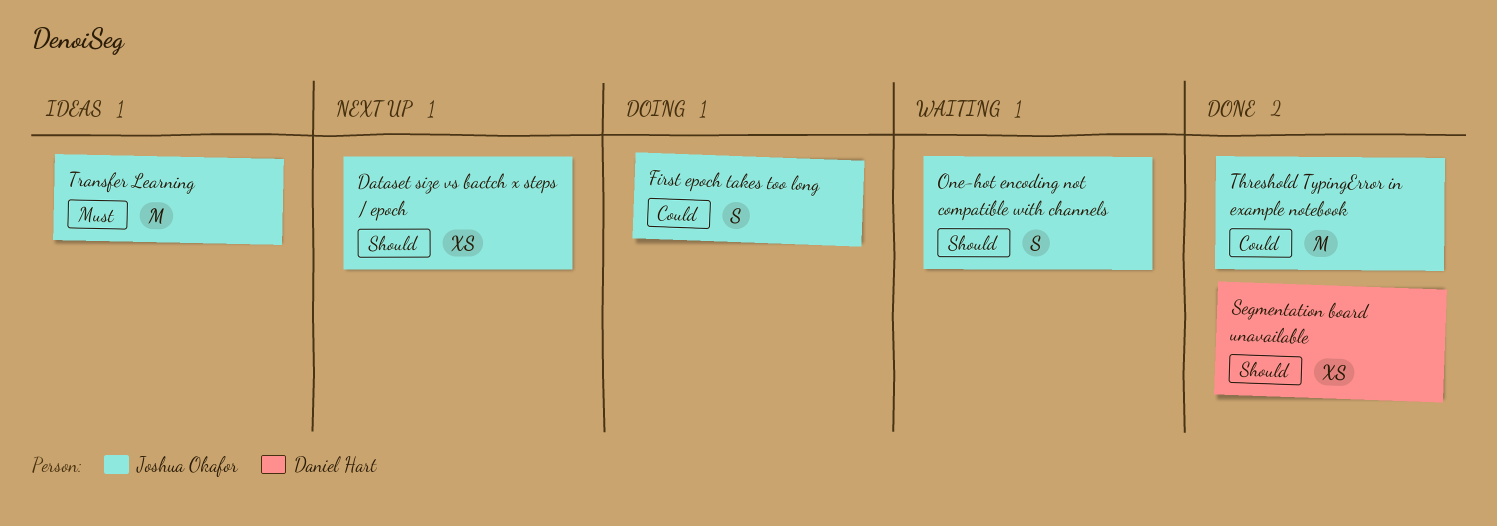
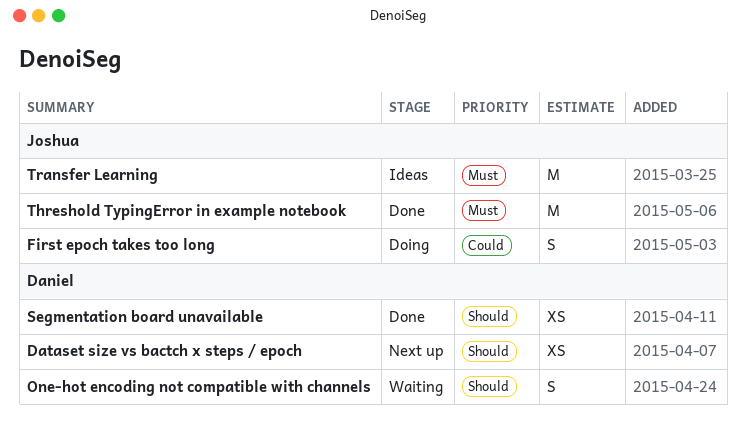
Dataset size vs bactch x steps / epoch, owner: Joshua Okafor -> Daniel Hart
One-hot encoding not compatible with channels, owner: Joshua Okafor -> Daniel Hart
Threshold TypingError in example notebook, priority: Could -> Must

